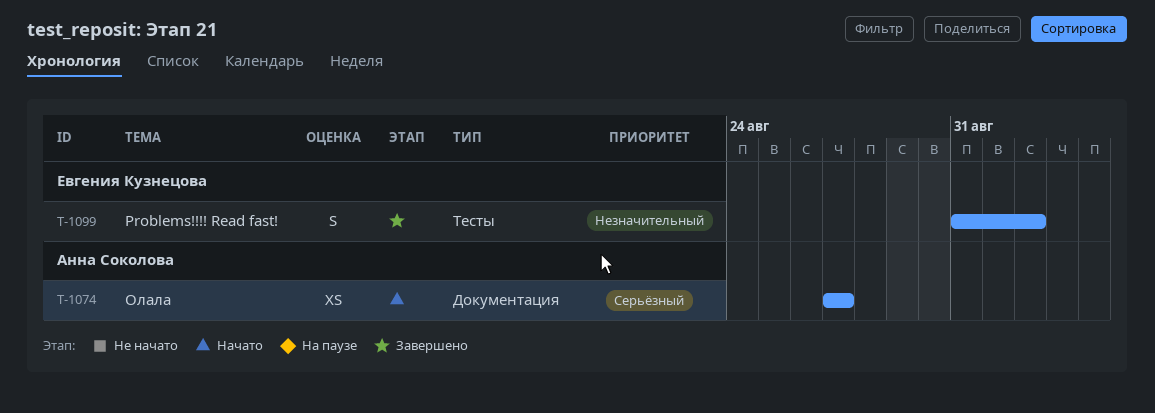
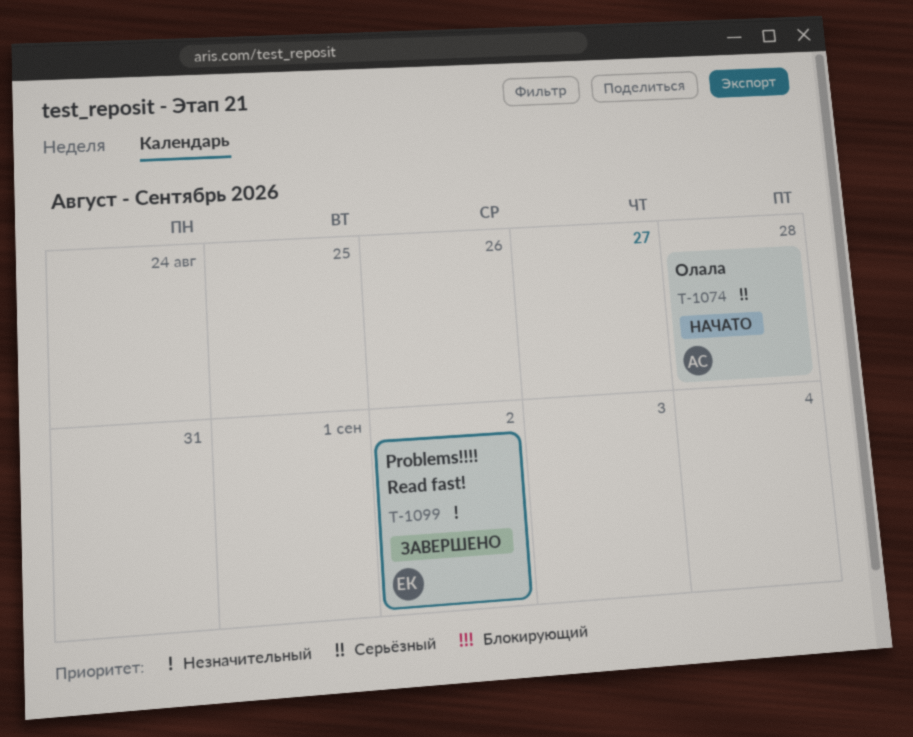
T-1074, due: Aug 27 -> Aug 28

